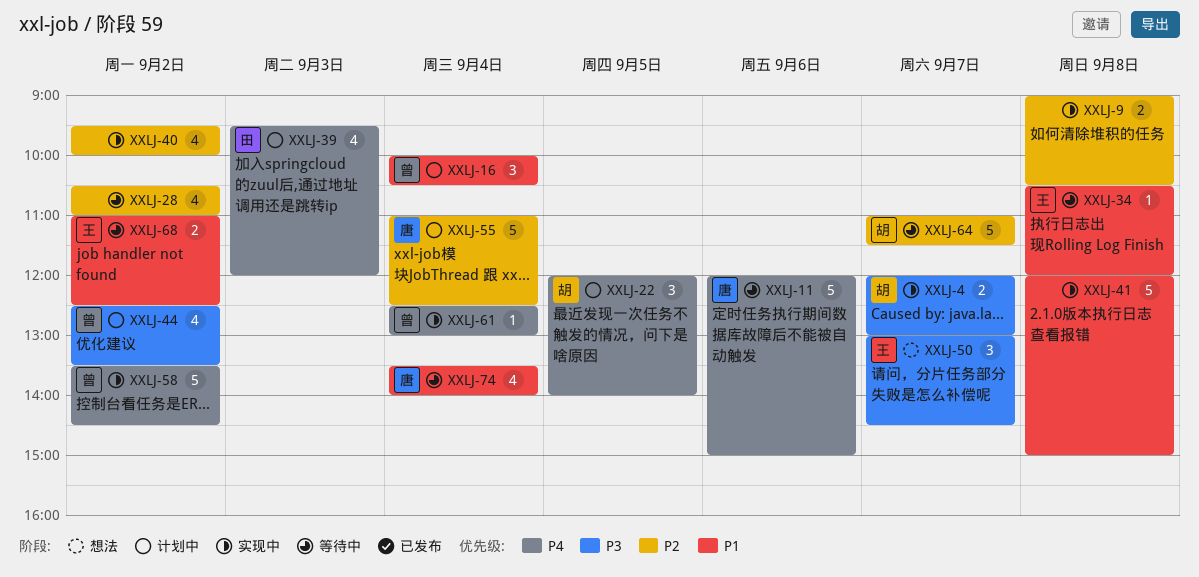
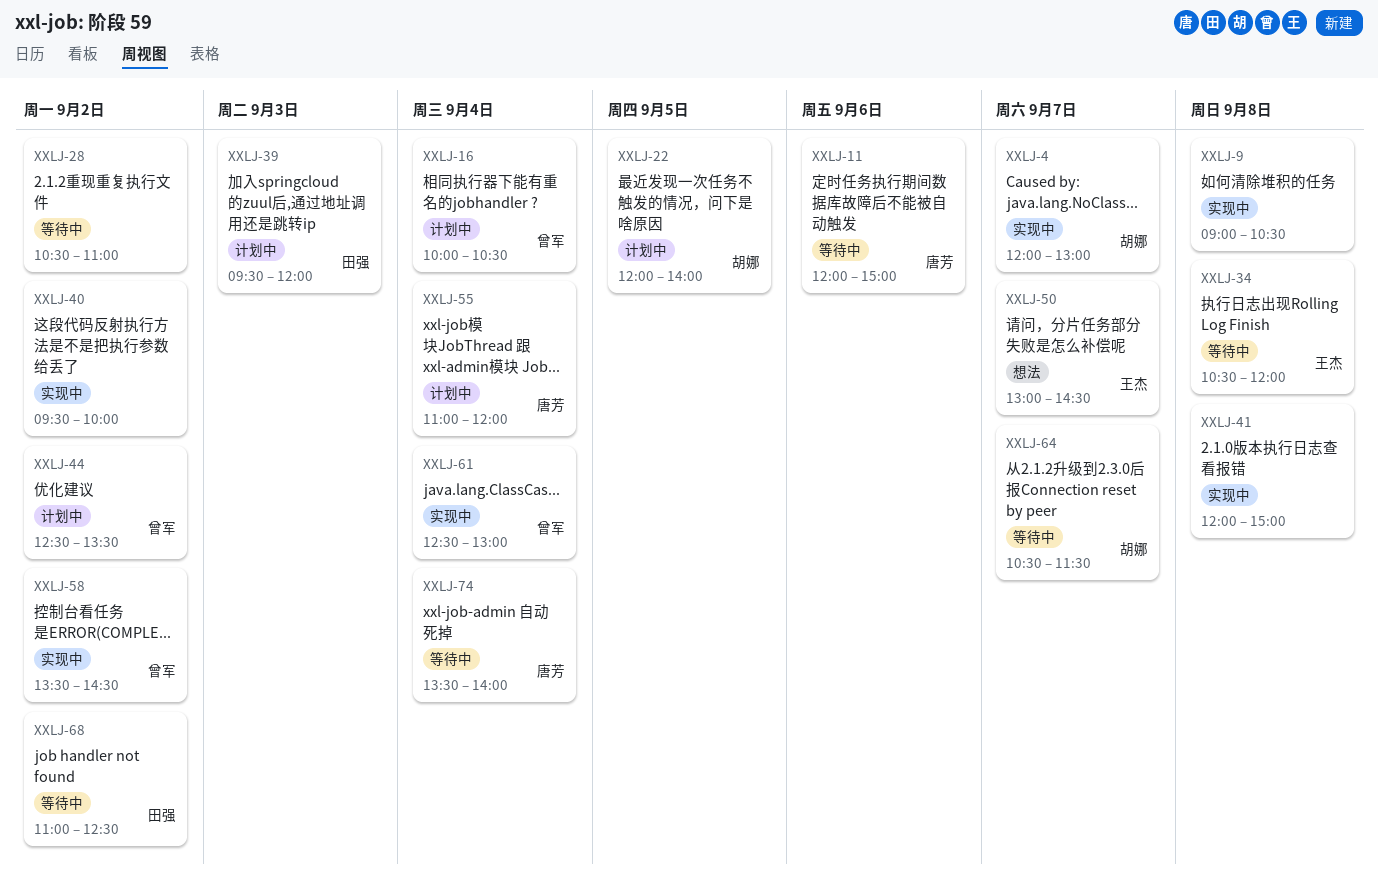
XXLJ-55, ends: 12:30 -> 12:00
XXLJ-64, begins: 11:00 -> 10:30
XXLJ-68, owner: 王杰 -> 田强

